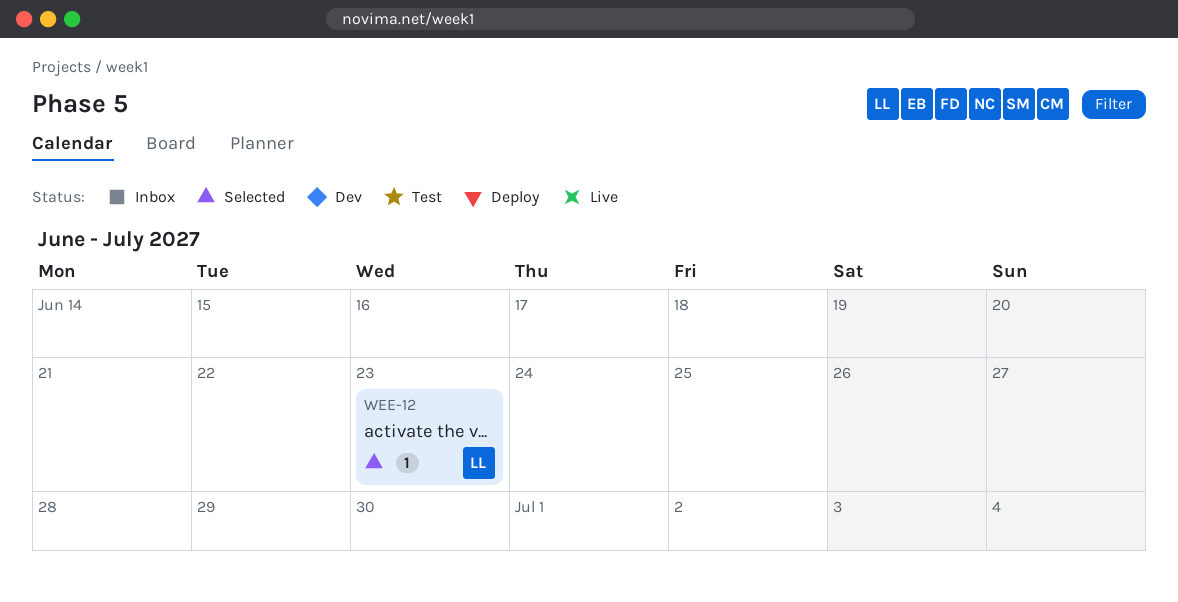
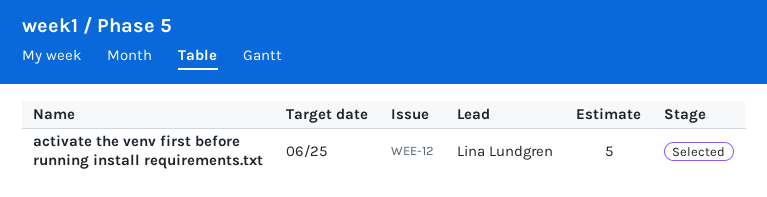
WEE-12, estimate: 1 -> 5
WEE-12, due: Jun 23 -> Jun 25

